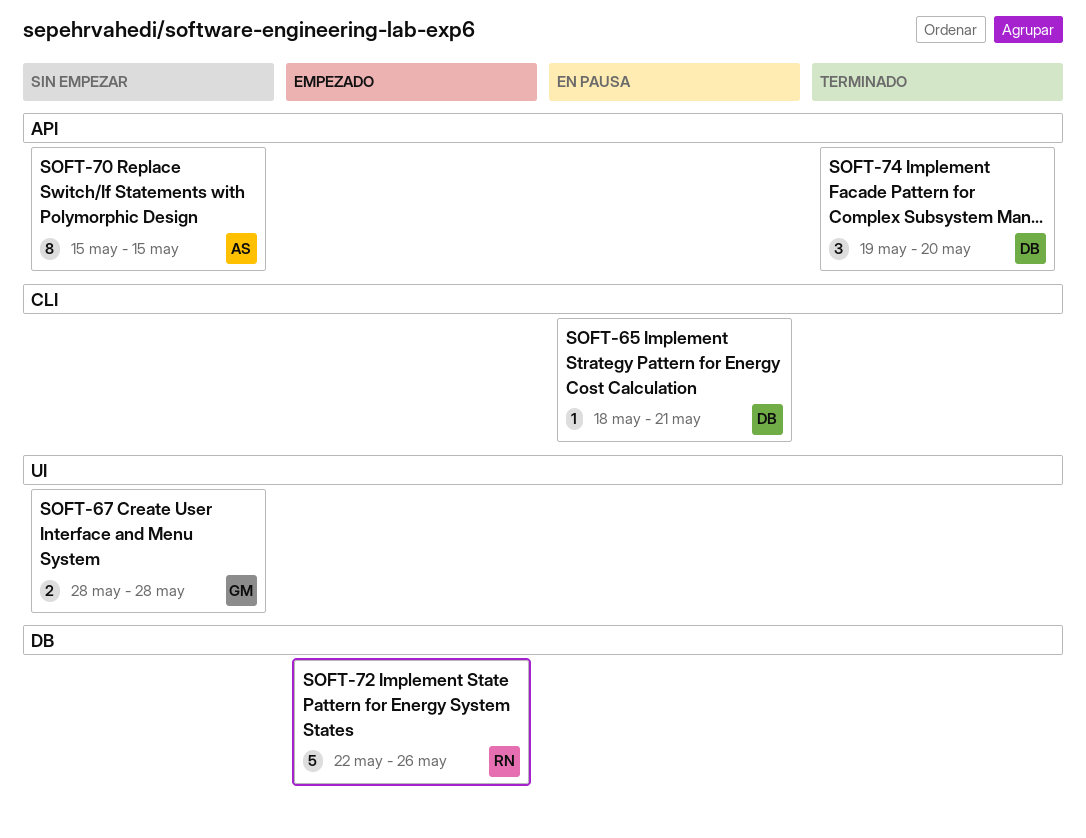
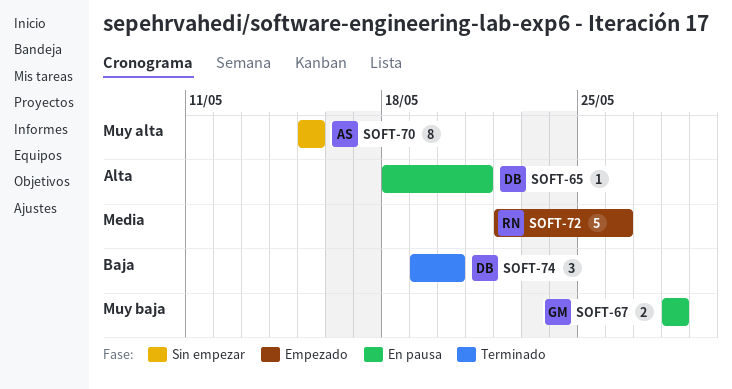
SOFT-67, status: Sin empezar -> En pausa

